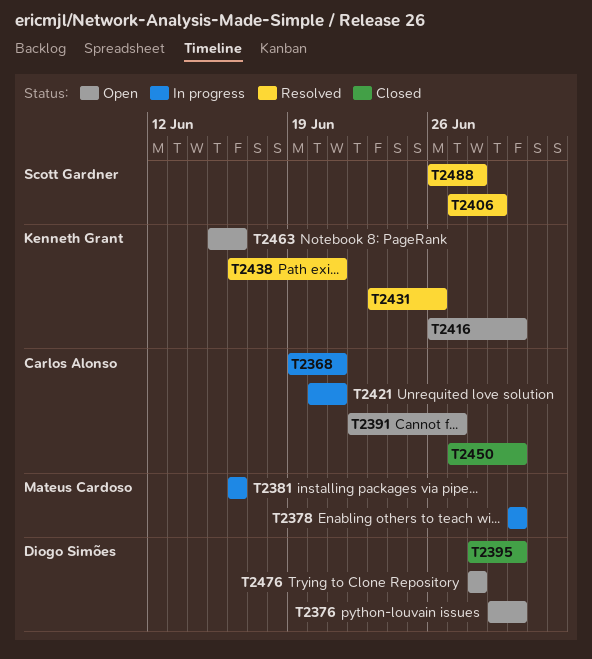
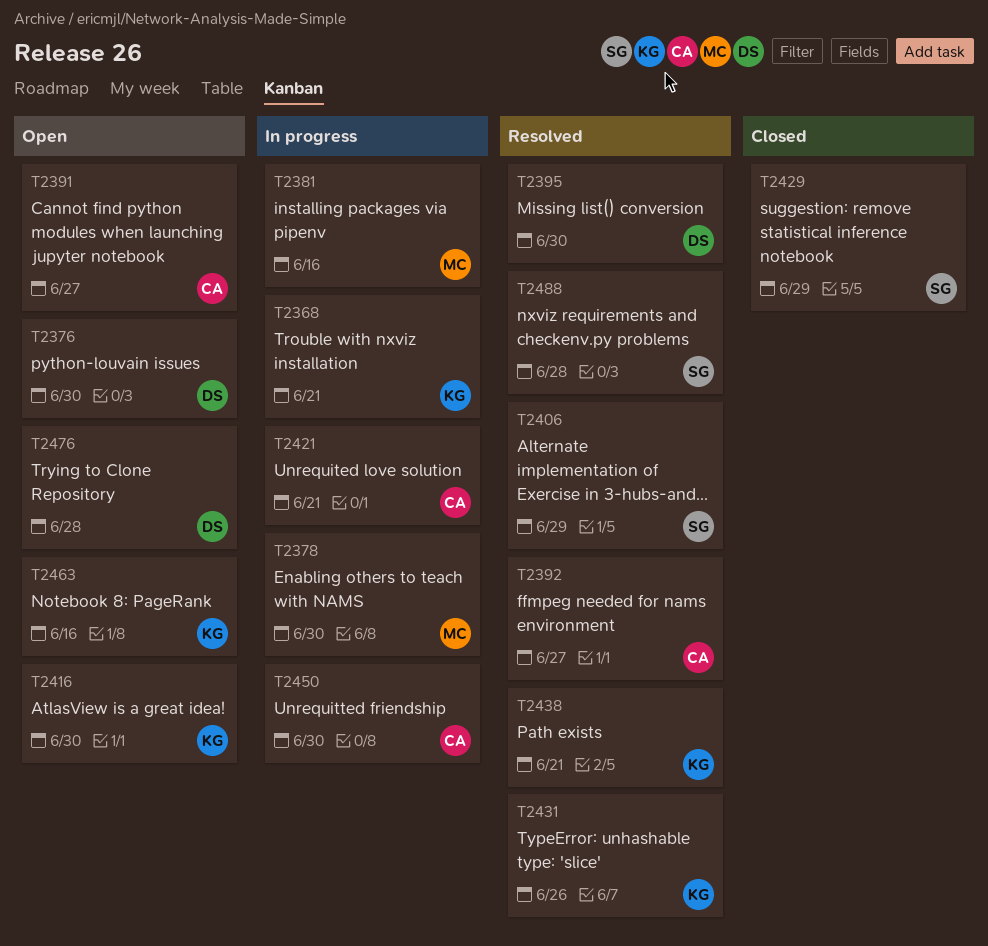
T2368, owner: Carlos Alonso -> Kenneth Grant
T2392: none -> present
T2395, status: Closed -> Resolved
T2429: none -> present
T2450, status: Closed -> In progress

